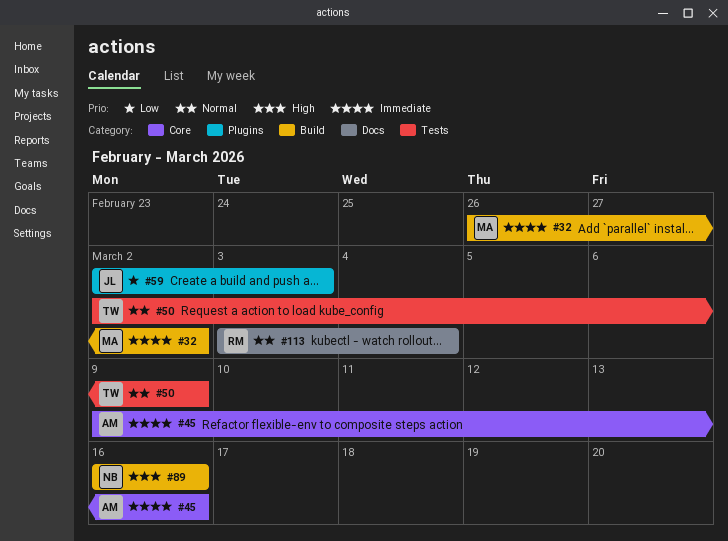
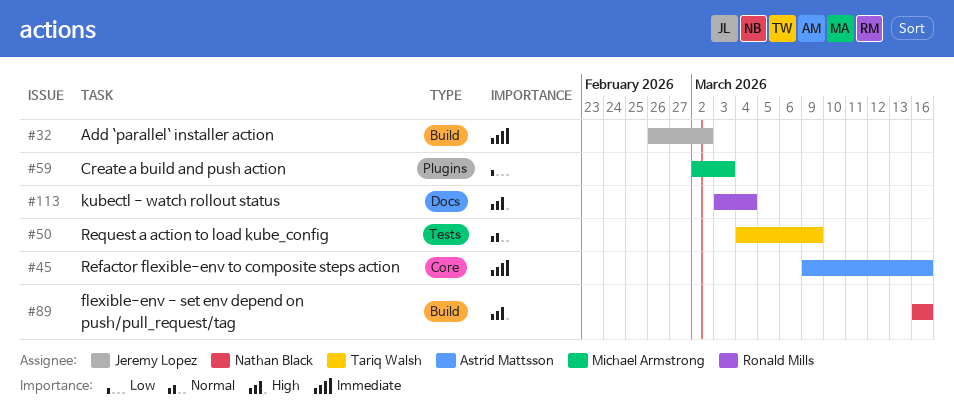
#32, owner: Michael Armstrong -> Jeremy Lopez
#50, start: Mar 2 -> Mar 4
#59, owner: Jeremy Lopez -> Michael Armstrong
#113, priority: Normal -> High

